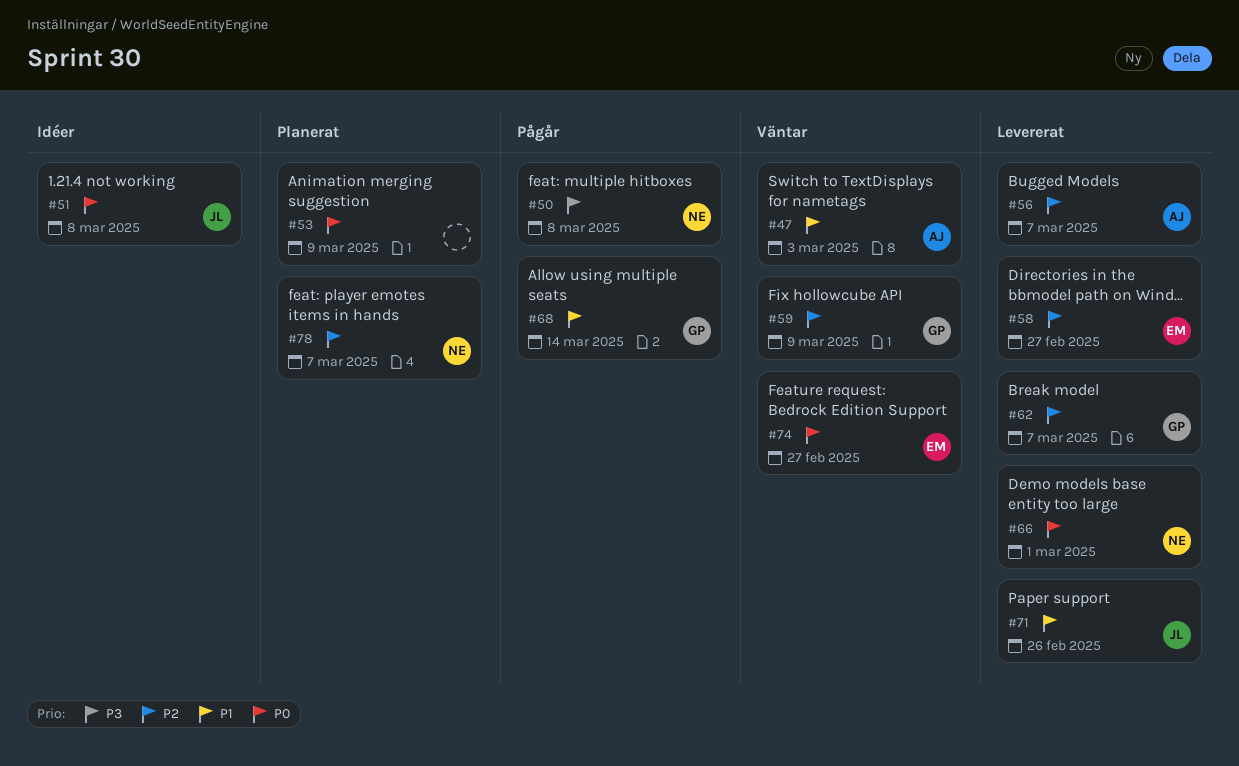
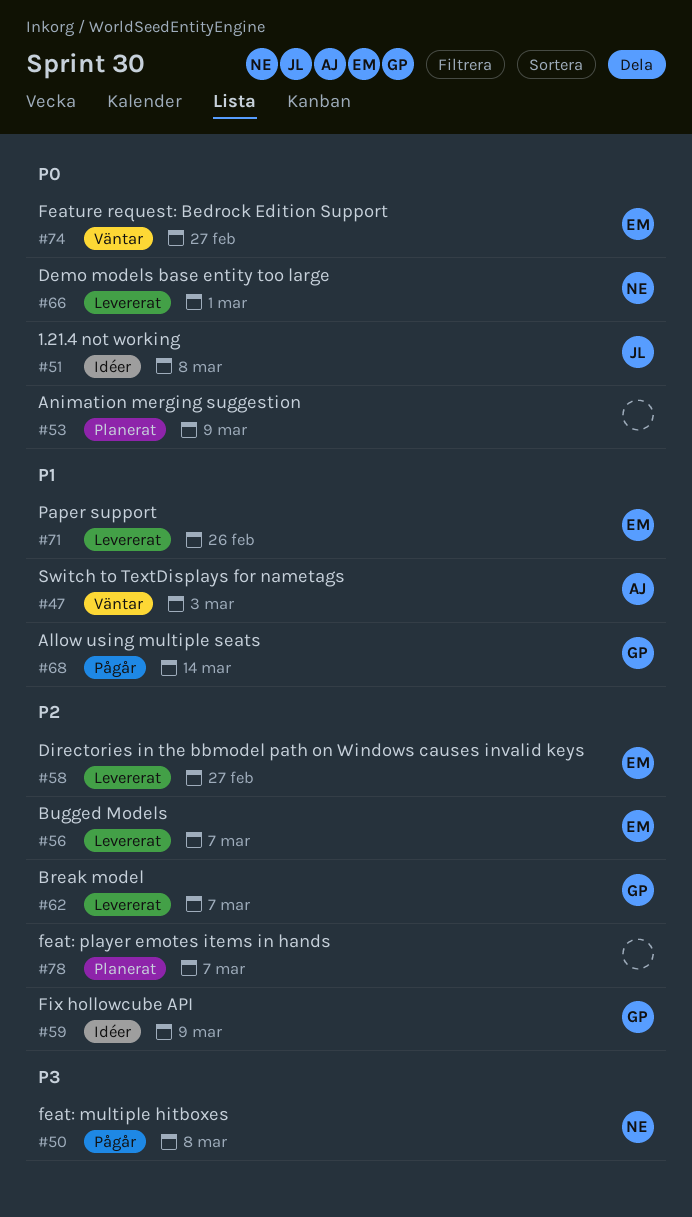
#56, owner: AJ -> EM
#59, status: Väntar -> Idéer
#71, owner: JL -> EM
#78, owner: NE -> none

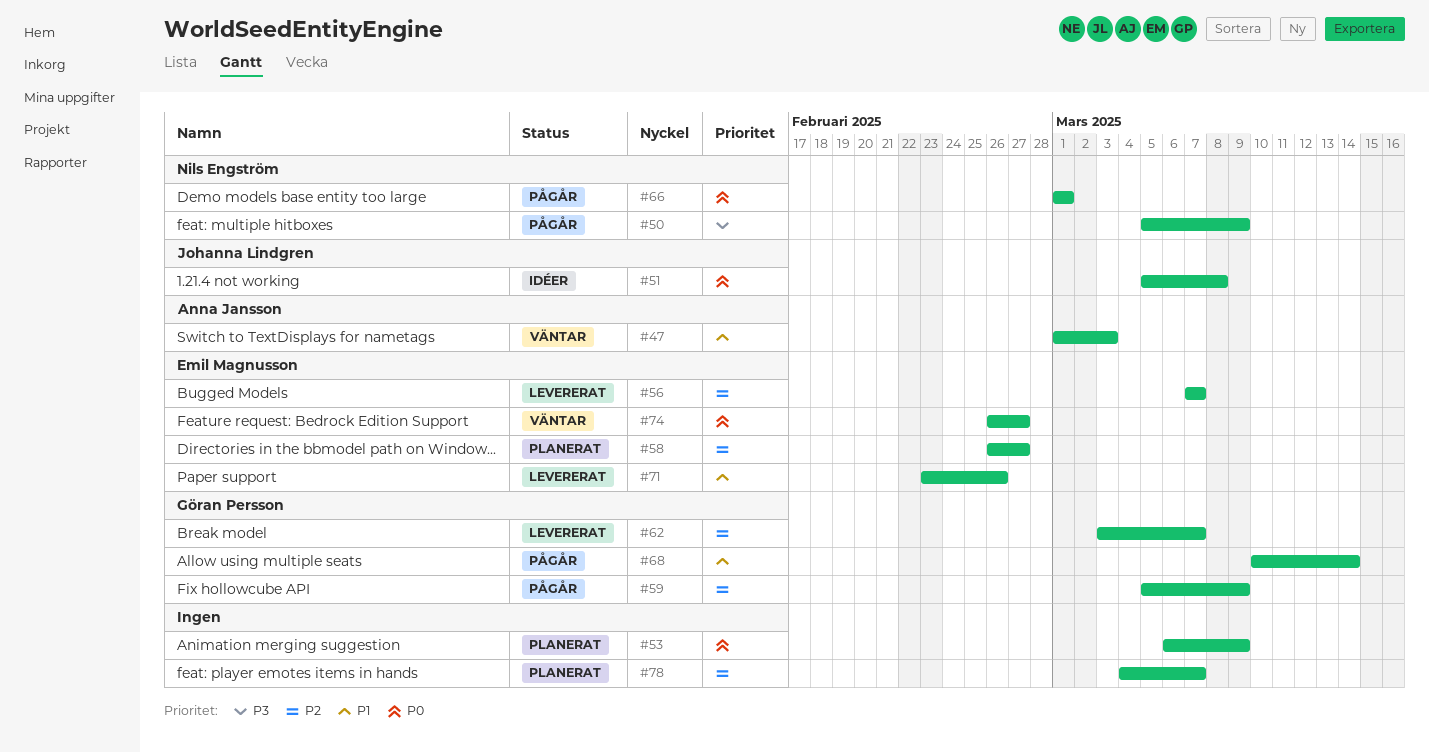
#50, due: Mar 8 -> Mar 9
#58, status: Levererat -> Planerat
#59, status: Idéer -> Pågår
#66, status: Levererat -> Pågår

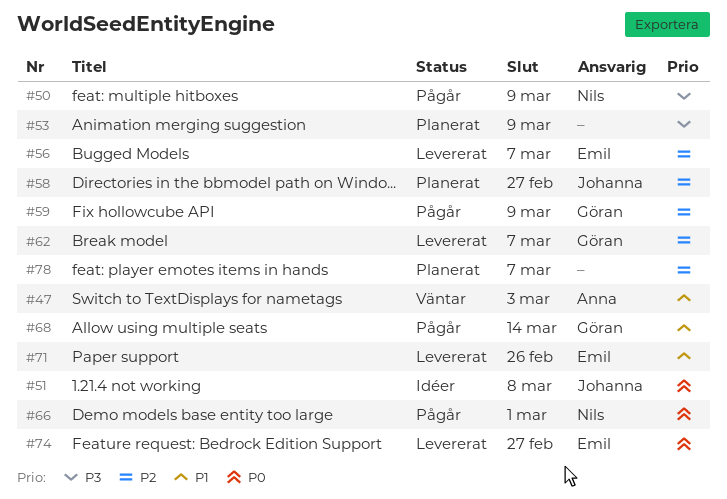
#53, priority: P0 -> P3
#58, owner: Emil Magnusson -> Johanna Lindgren
#74, status: Väntar -> Levererat

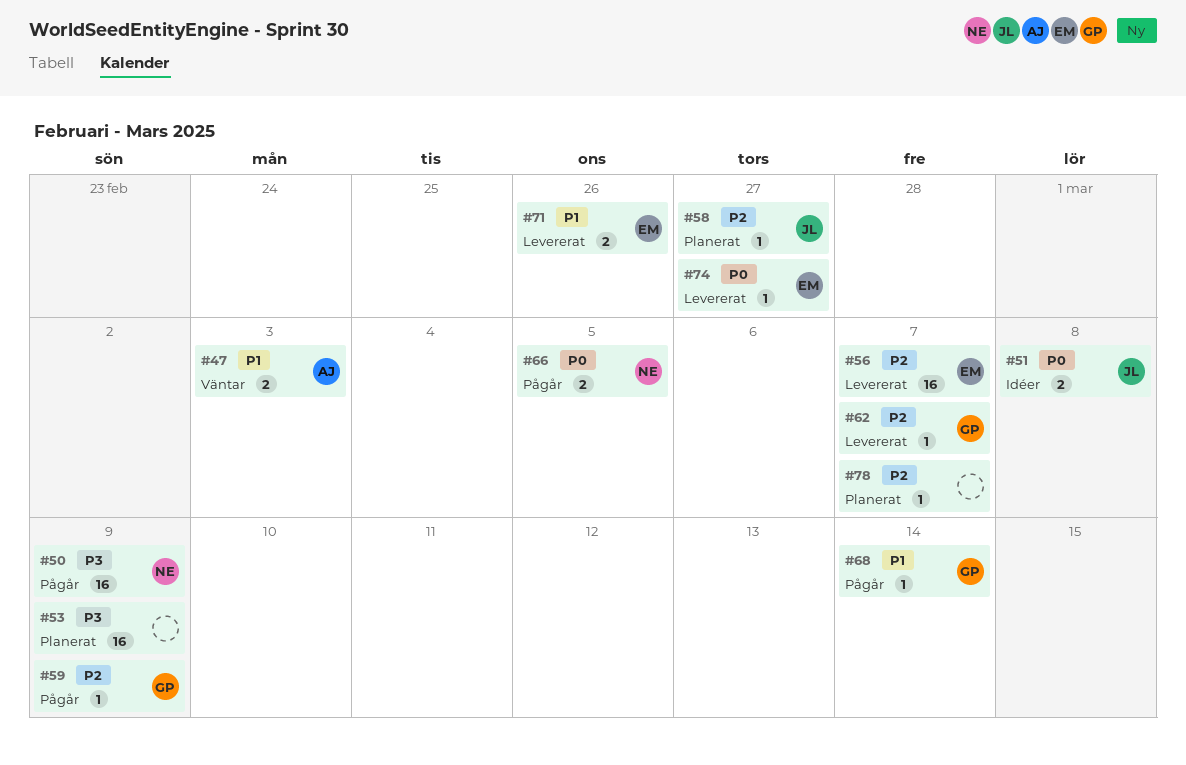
#66, due: Mar 1 -> Mar 5

